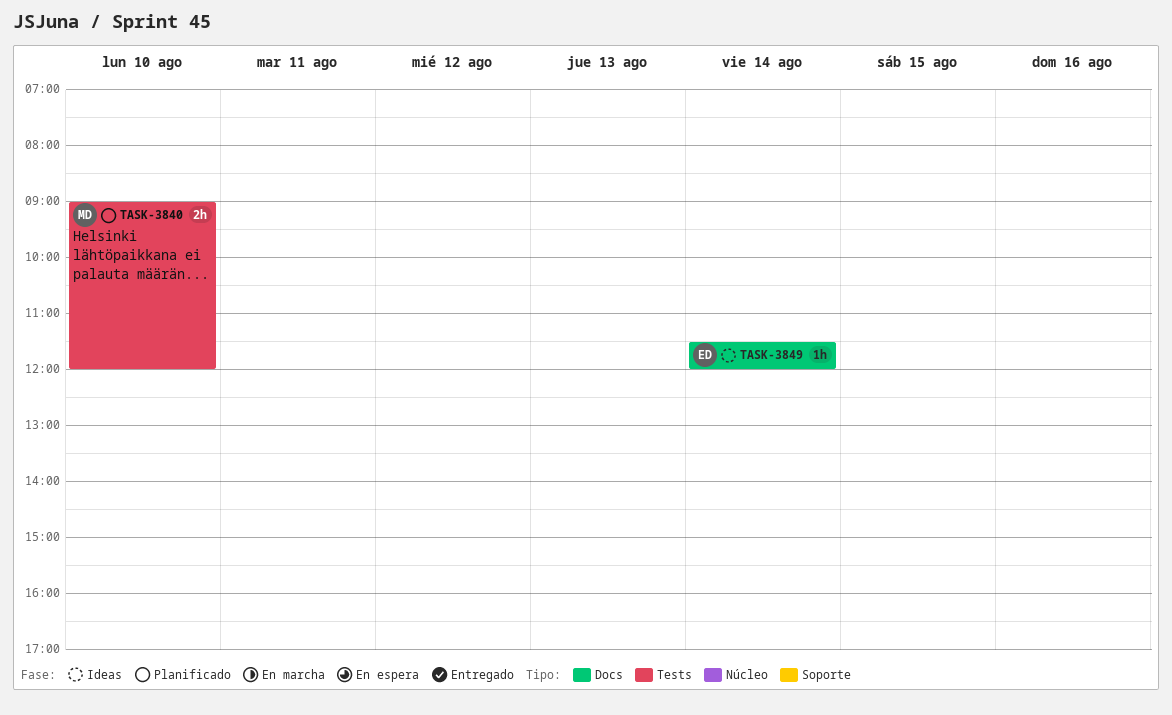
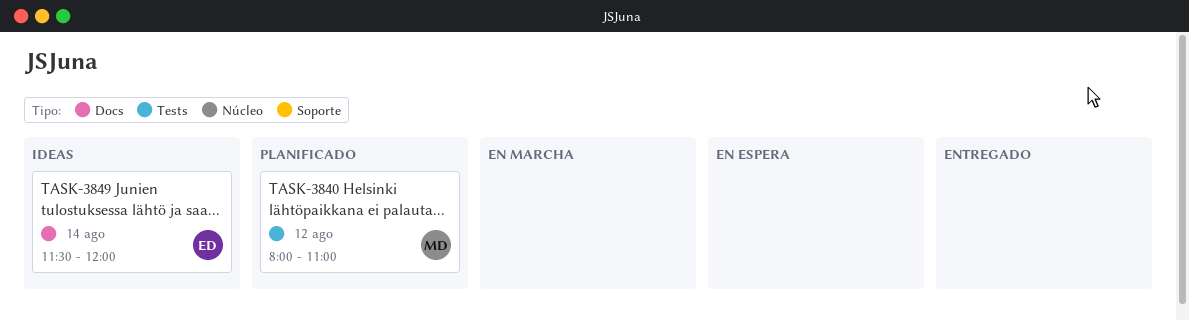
TASK-3840, day: Aug 10 -> Aug 12
TASK-3840, begins: 09:00 -> 08:00
TASK-3840, ends: 12:00 -> 11:00

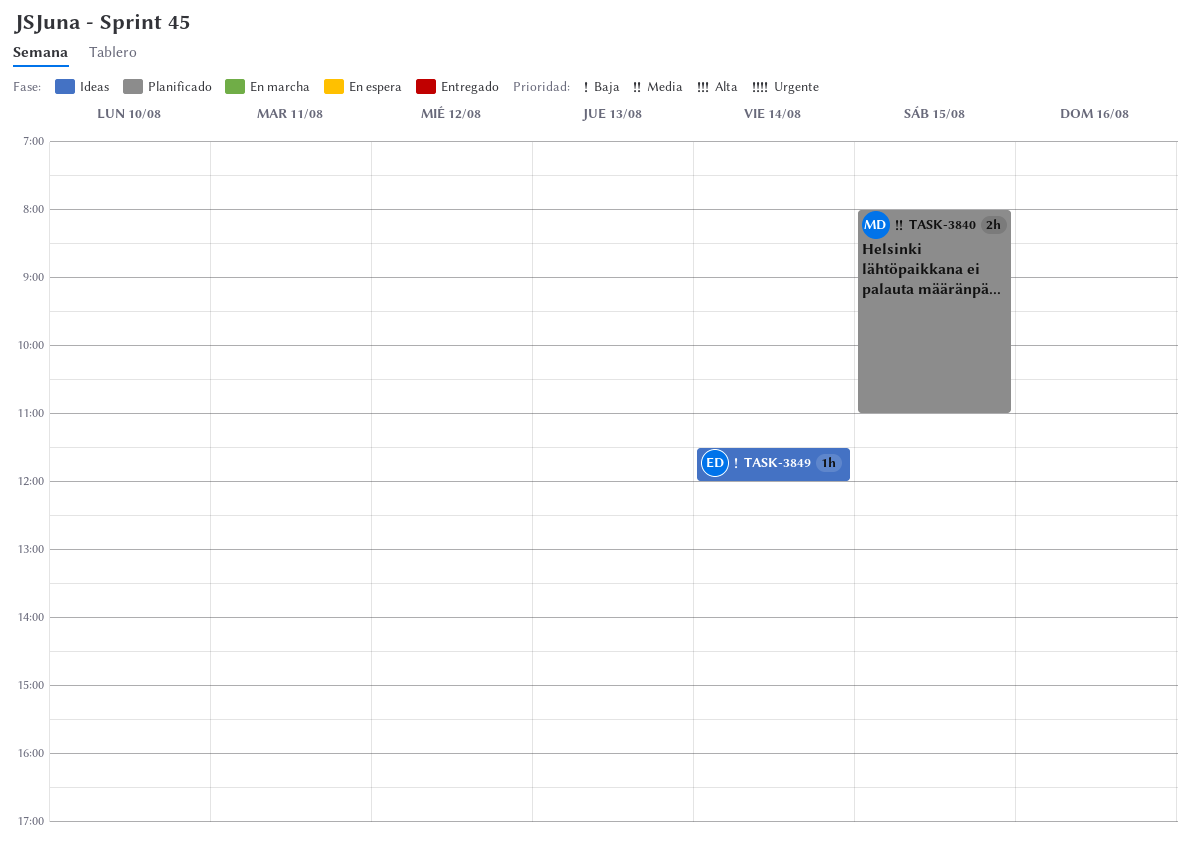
TASK-3840, day: Aug 12 -> Aug 15

